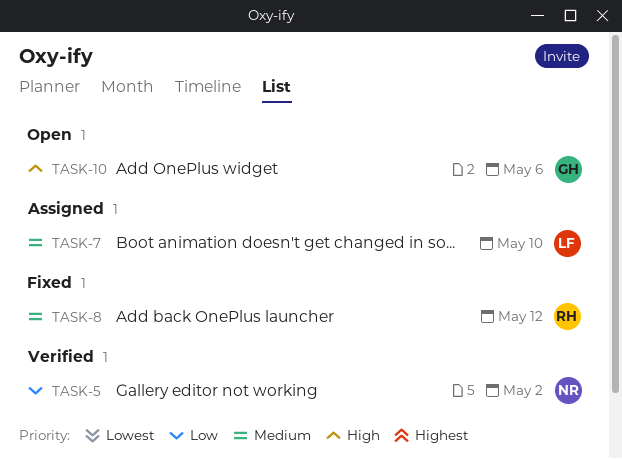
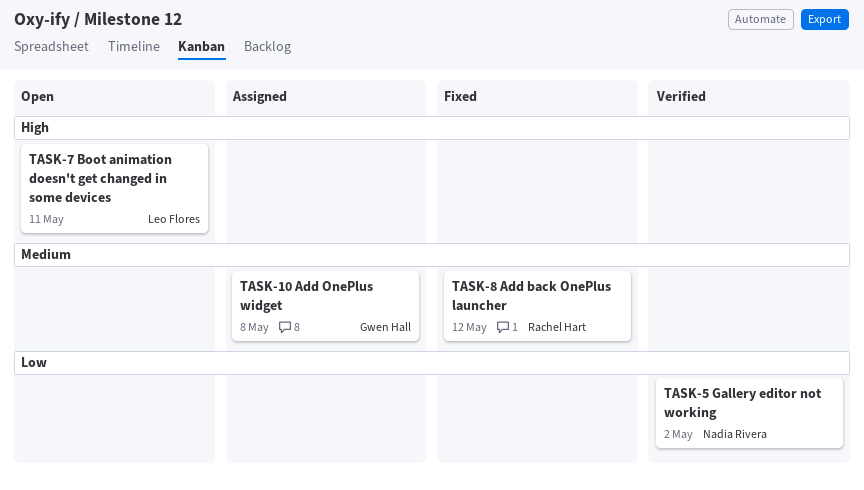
TASK-7, status: Assigned -> Open
TASK-7, priority: Medium -> High
TASK-7, due: May 10 -> May 11
TASK-10, status: Open -> Assigned
TASK-10, priority: High -> Medium
TASK-10, due: May 6 -> May 8

